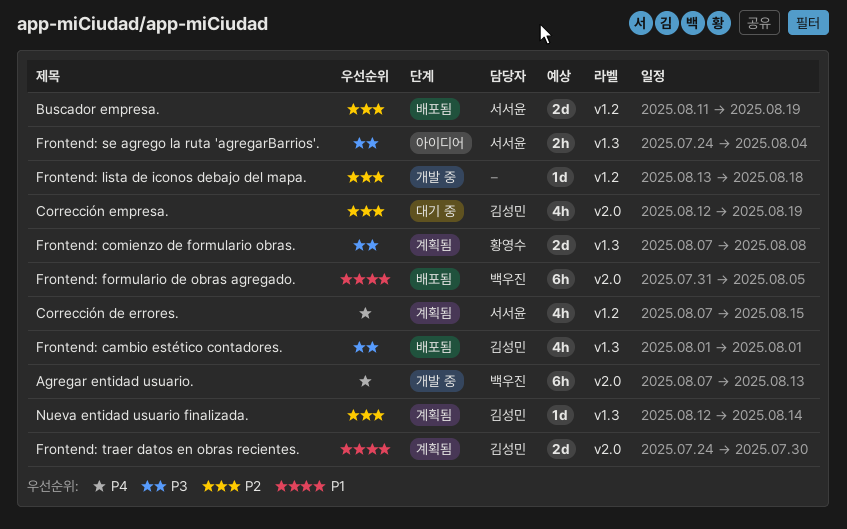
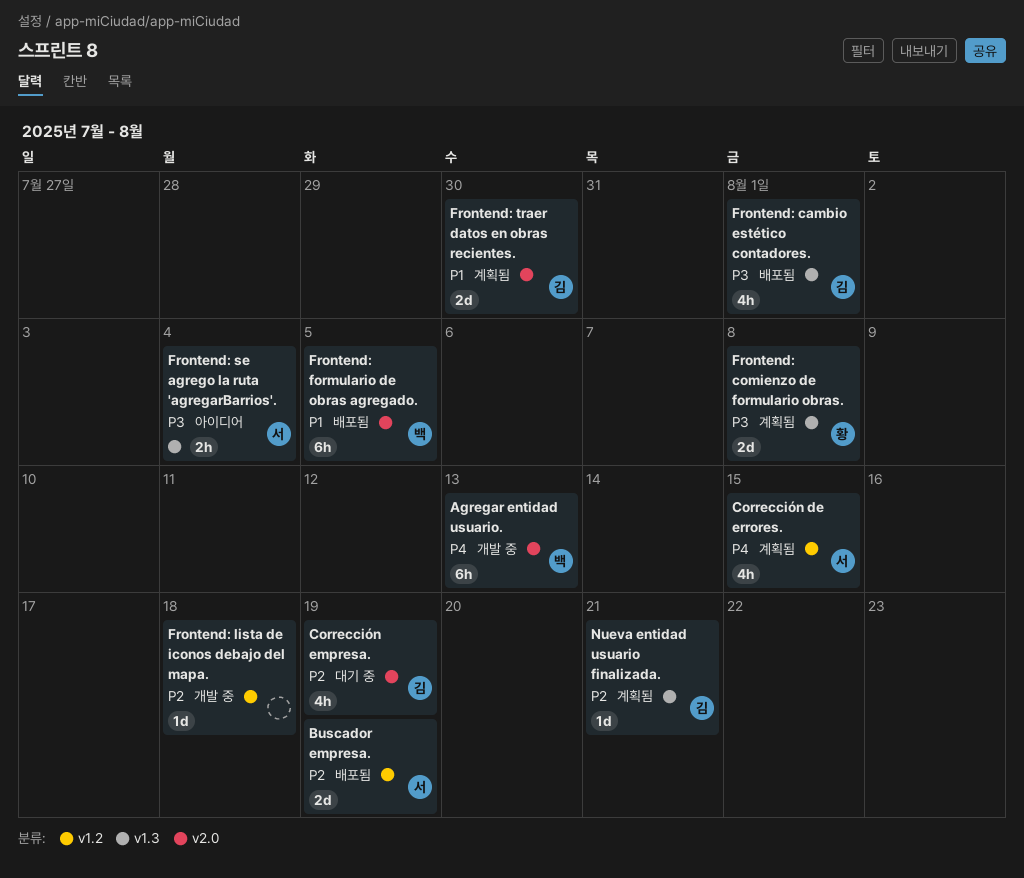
Nueva entidad usuario finalizada., due: Aug 14 -> Aug 21

